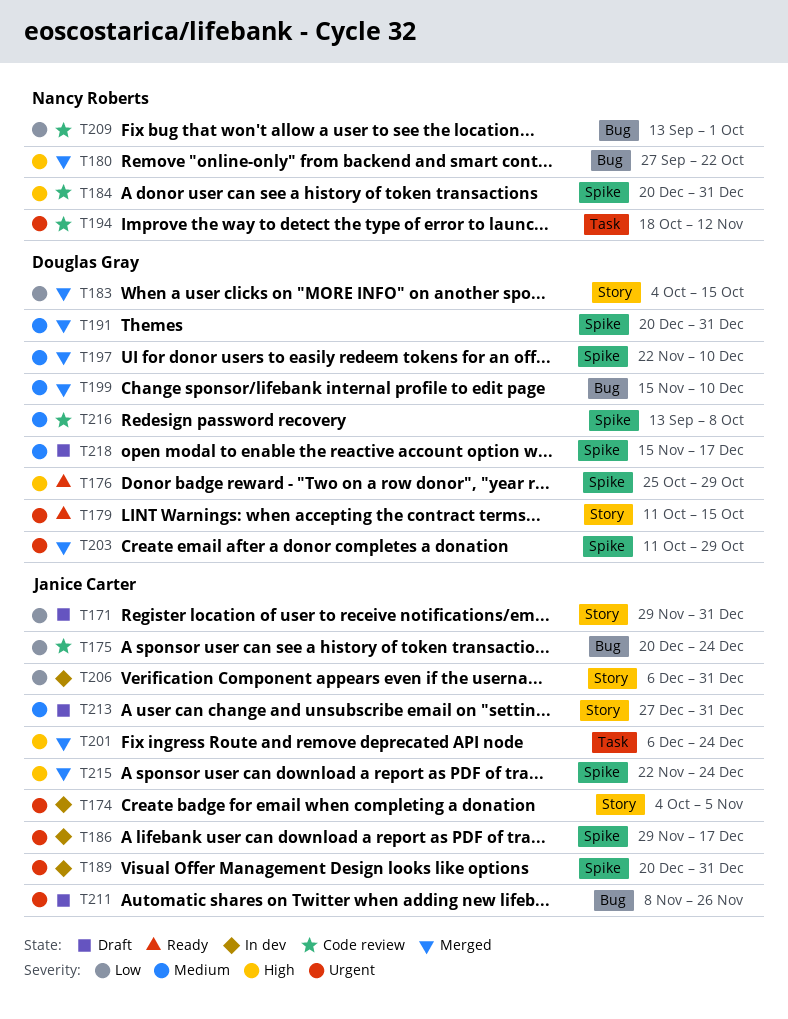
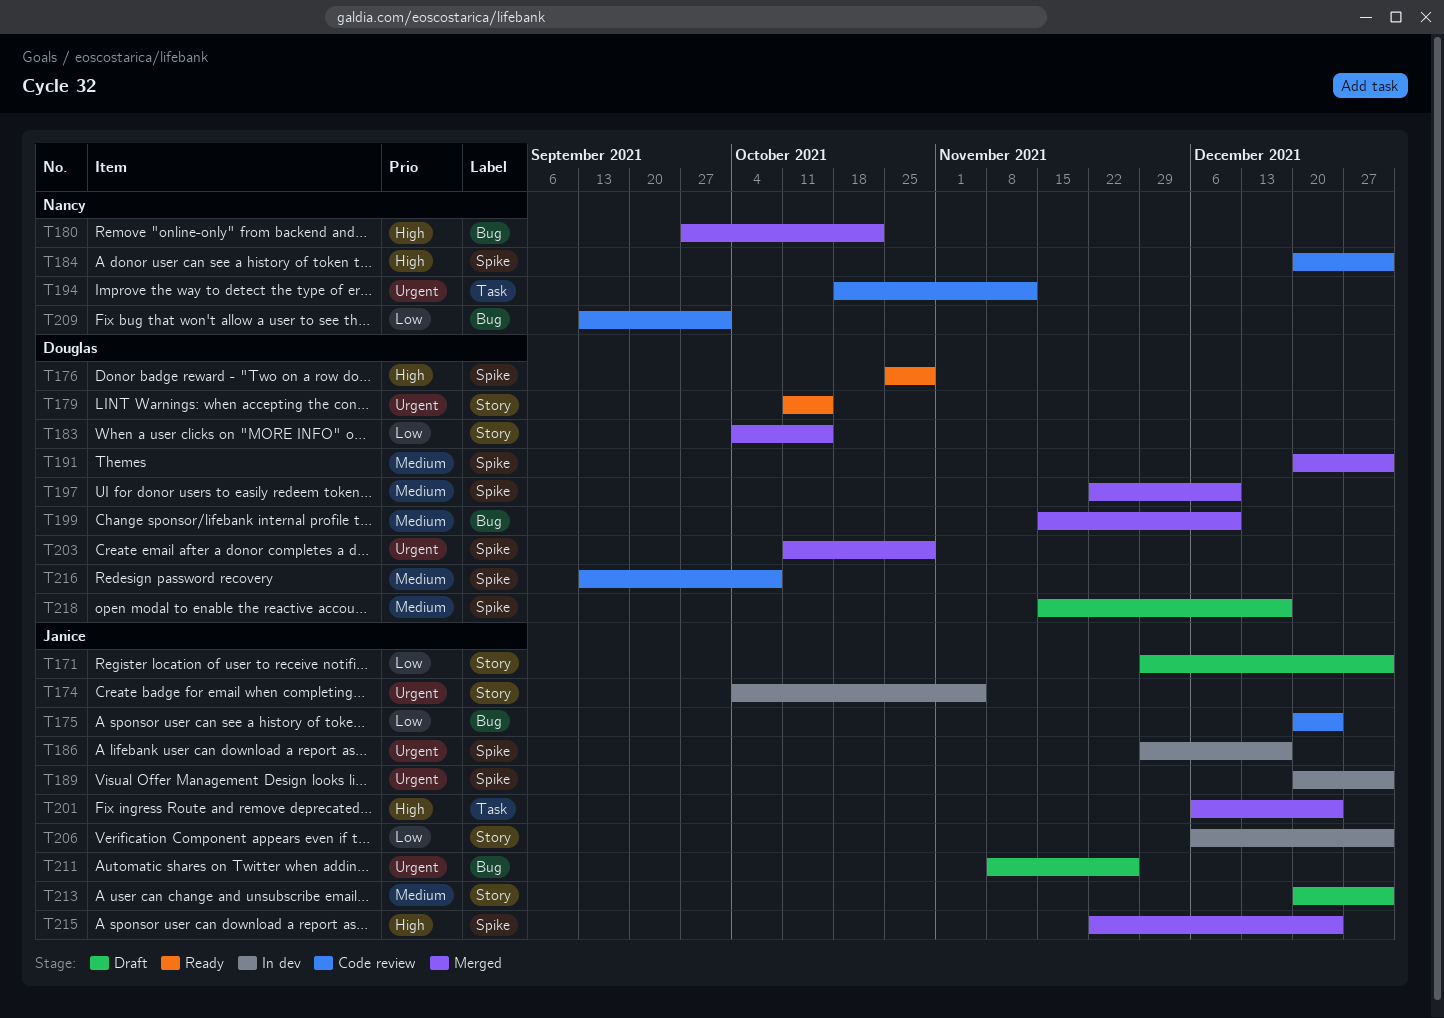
T213, start: Dec 27 -> Dec 20

